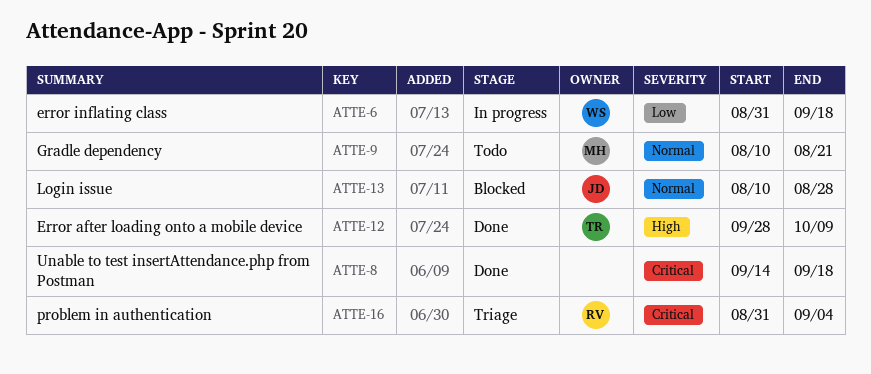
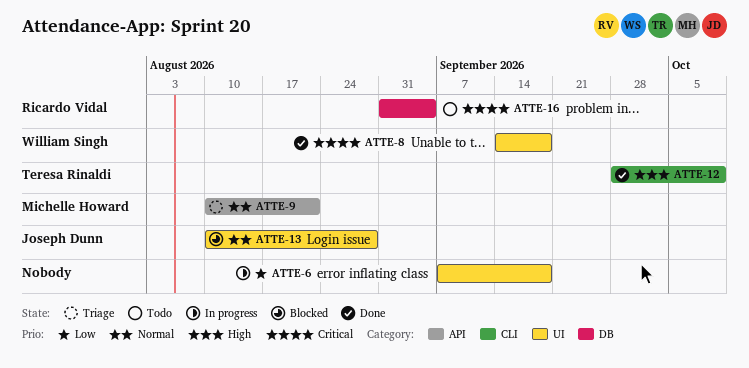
ATTE-6, owner: William Singh -> none
ATTE-6, start: Aug 31 -> Sep 7
ATTE-8, owner: none -> William Singh
ATTE-9, status: Todo -> Triage
ATTE-16, status: Triage -> Todo

